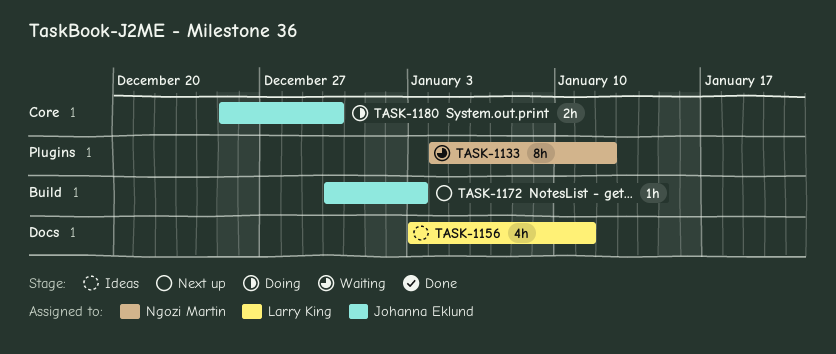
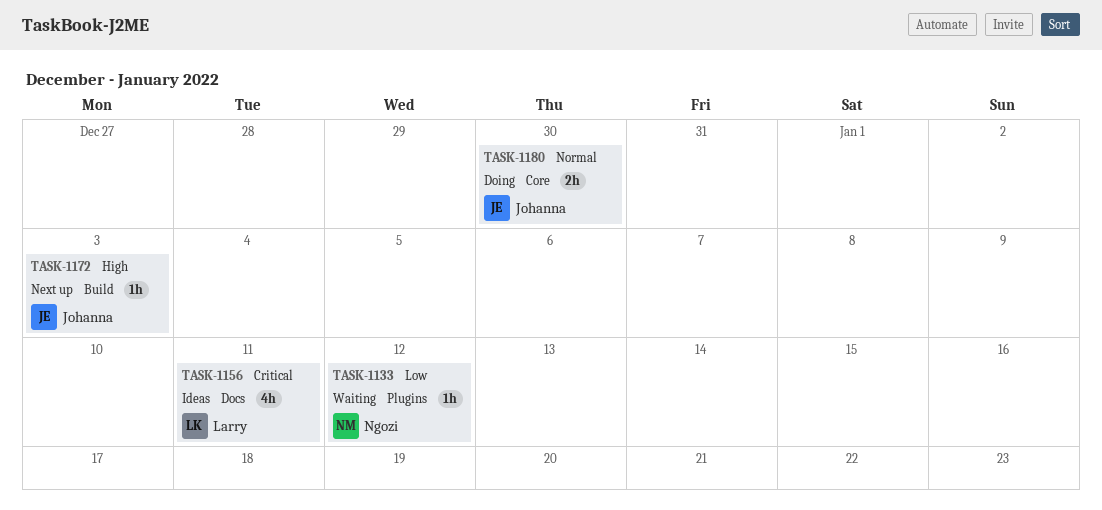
TASK-1133, estimate: 8h -> 1h

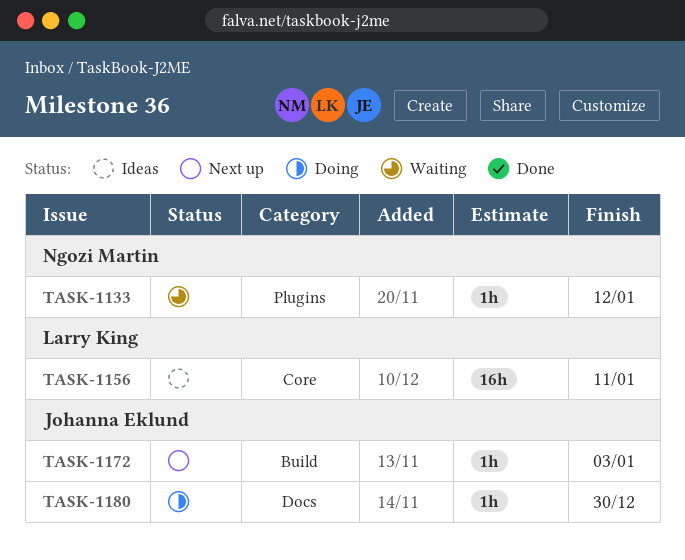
TASK-1156, label: Docs -> Core
TASK-1156, estimate: 4h -> 16h
TASK-1180, label: Core -> Docs
TASK-1180, estimate: 2h -> 1h

